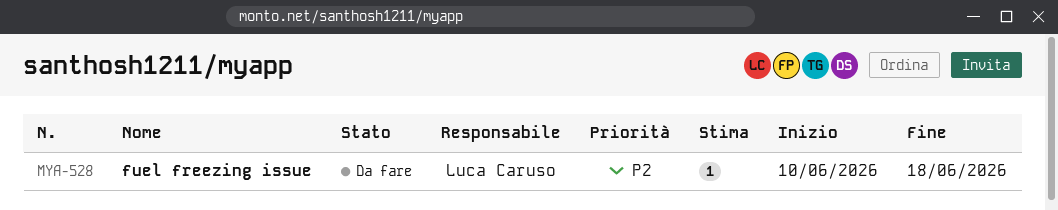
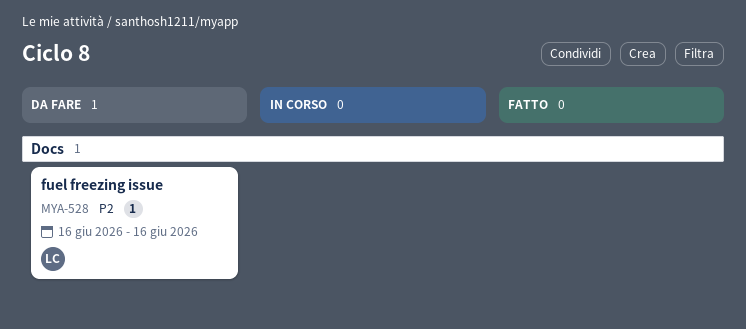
MYA-528, start: Jun 10 -> Jun 16
MYA-528, due: Jun 18 -> Jun 16

